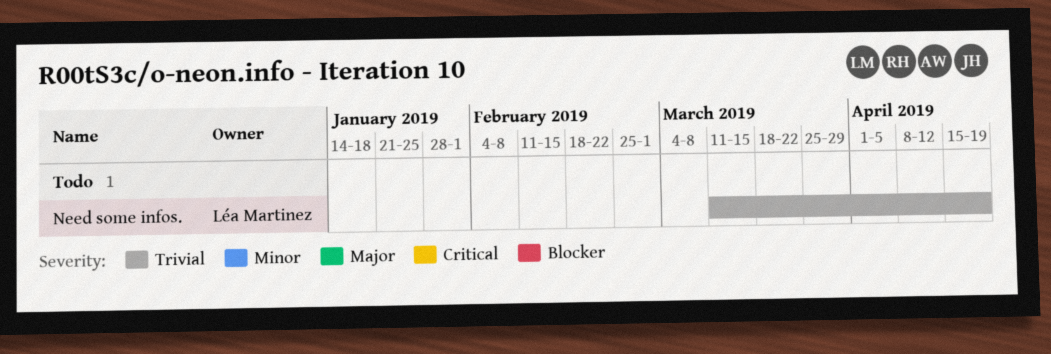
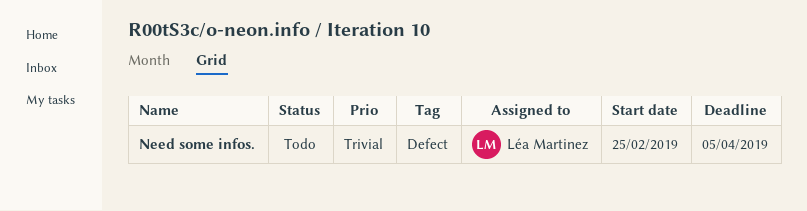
Need some infos., start: Mar 11 -> Feb 25
Need some infos., due: Apr 19 -> Apr 5

